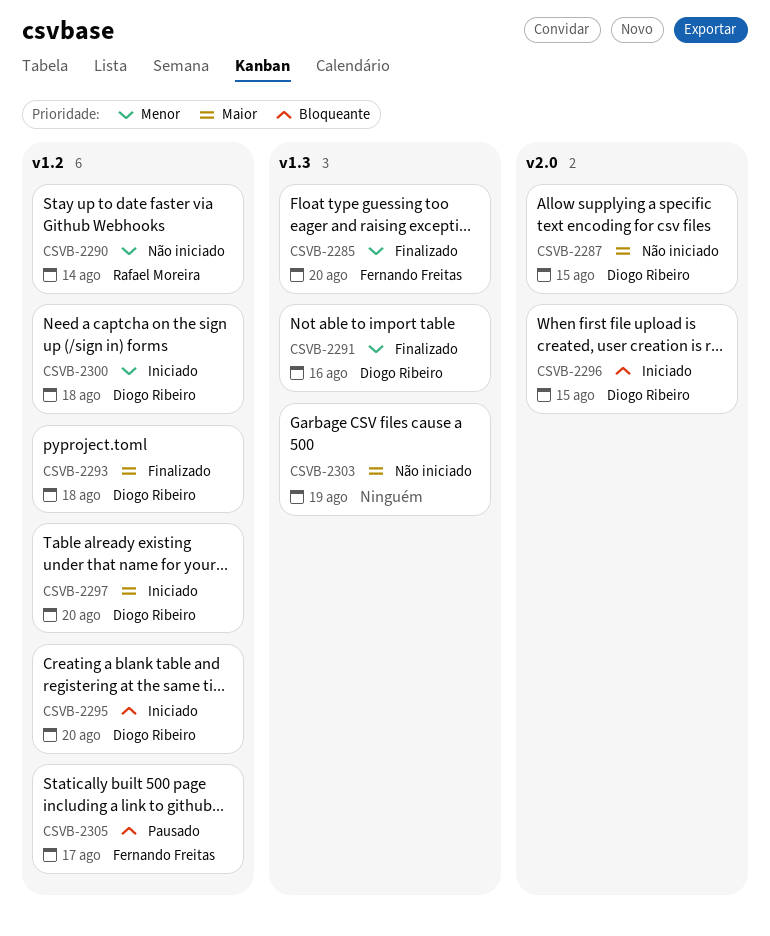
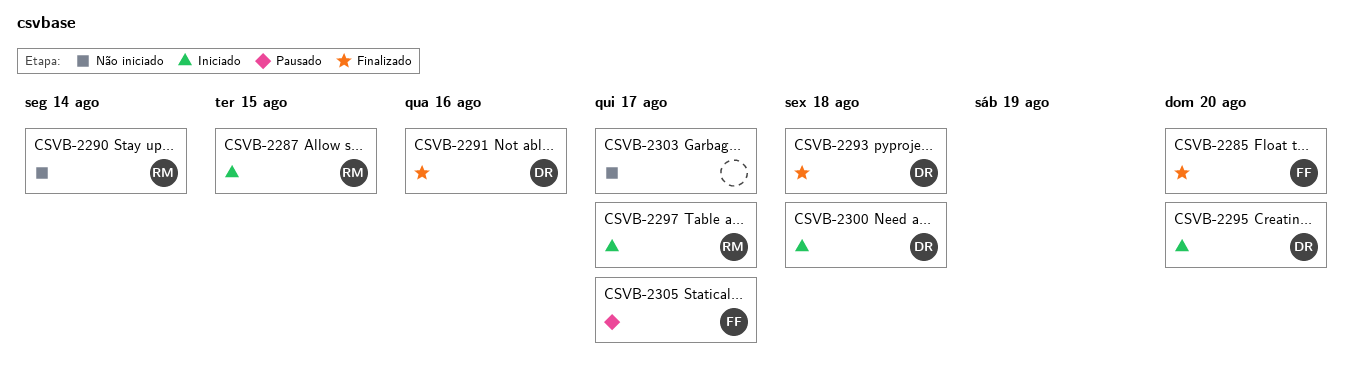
CSVB-2287, status: Não iniciado -> Iniciado
CSVB-2287, owner: Diogo Ribeiro -> Rafael Moreira
CSVB-2296: present -> none
CSVB-2297, owner: Diogo Ribeiro -> Rafael Moreira
CSVB-2297, due: Aug 20 -> Aug 17
CSVB-2303, due: Aug 19 -> Aug 17

